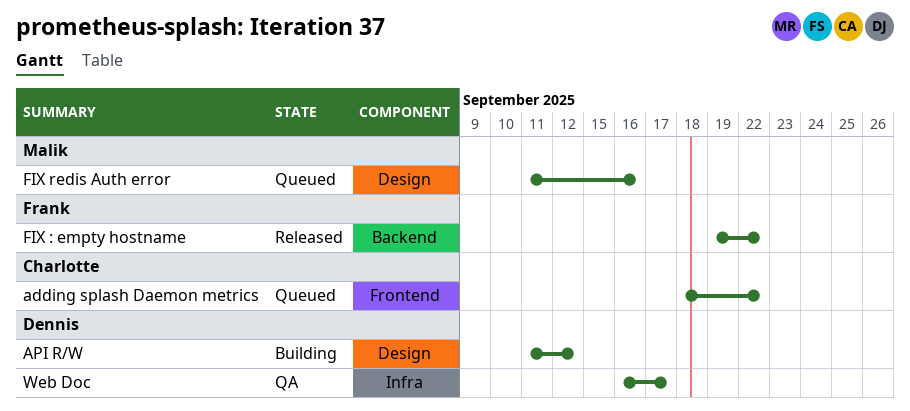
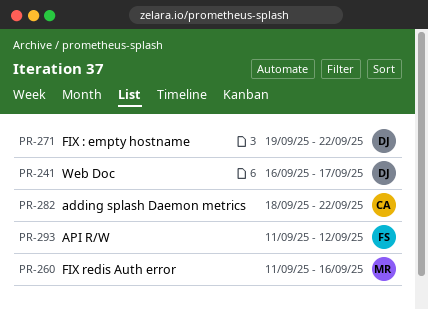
API R/W, owner: Dennis -> Frank
FIX : empty hostname, owner: Frank -> Dennis

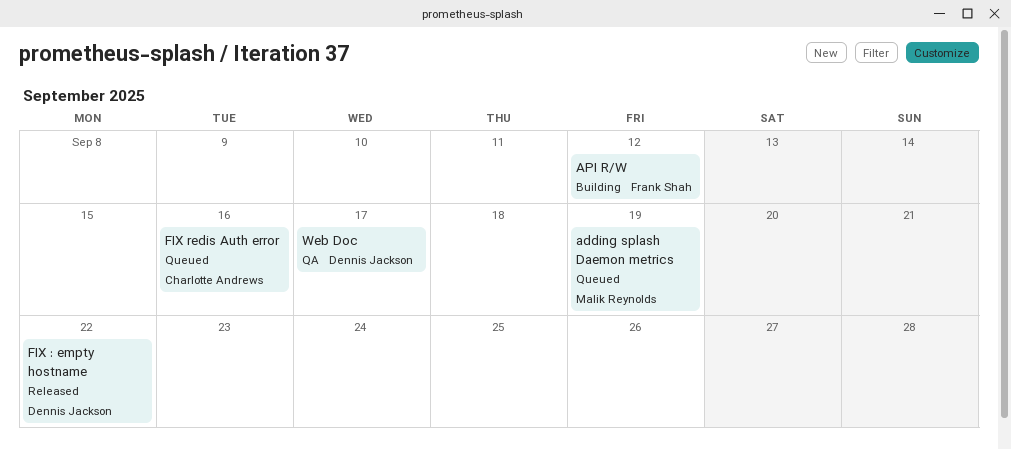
adding splash Daemon metrics, owner: Charlotte Andrews -> Malik Reynolds
adding splash Daemon metrics, due: Sep 22 -> Sep 19
FIX redis Auth error, owner: Malik Reynolds -> Charlotte Andrews

